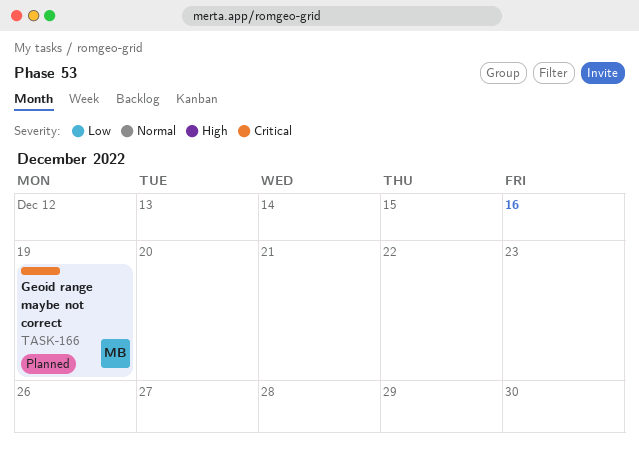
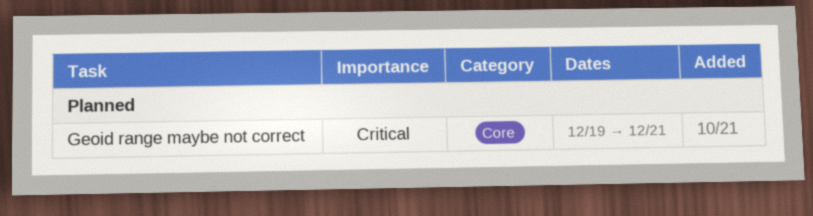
Geoid range maybe not correct, due: Dec 19 -> Dec 21

